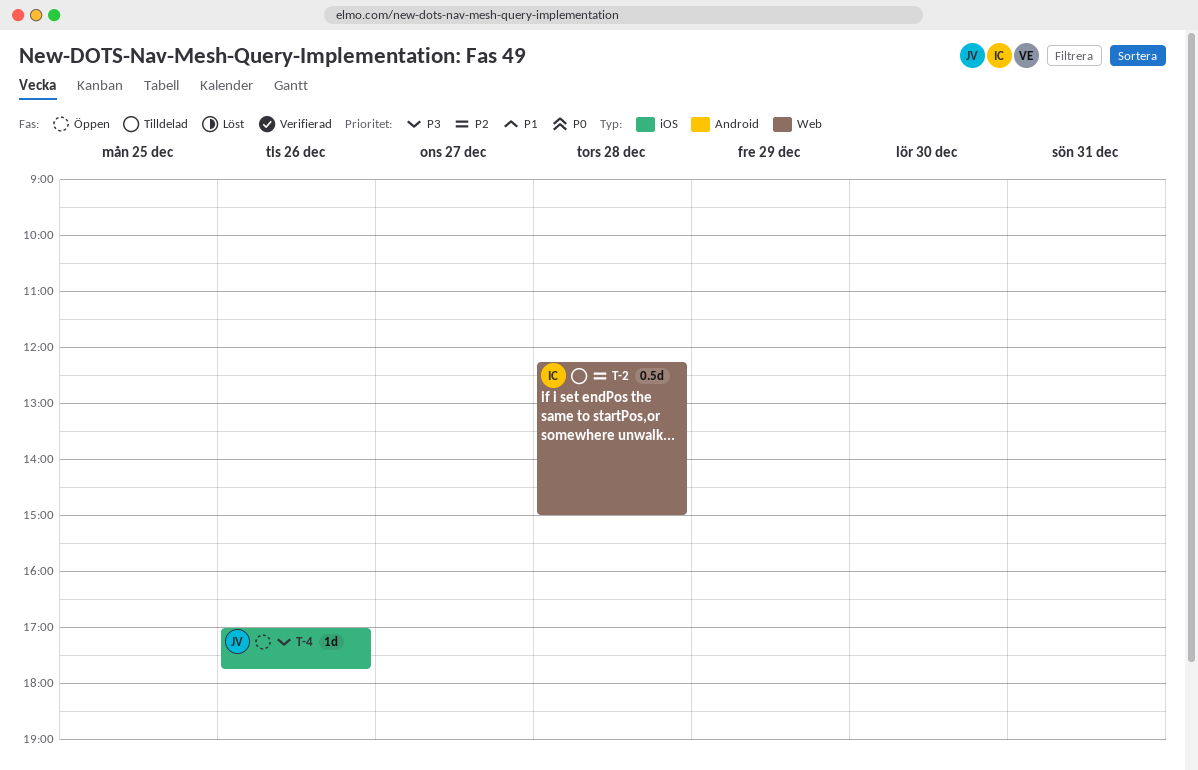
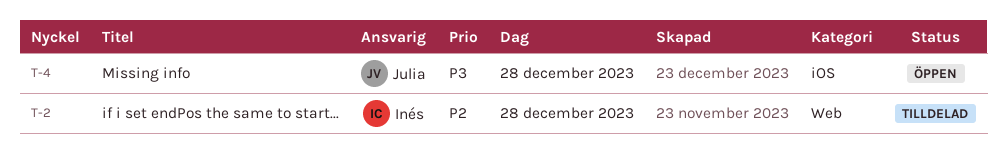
T-4, day: Dec 26 -> Dec 28

